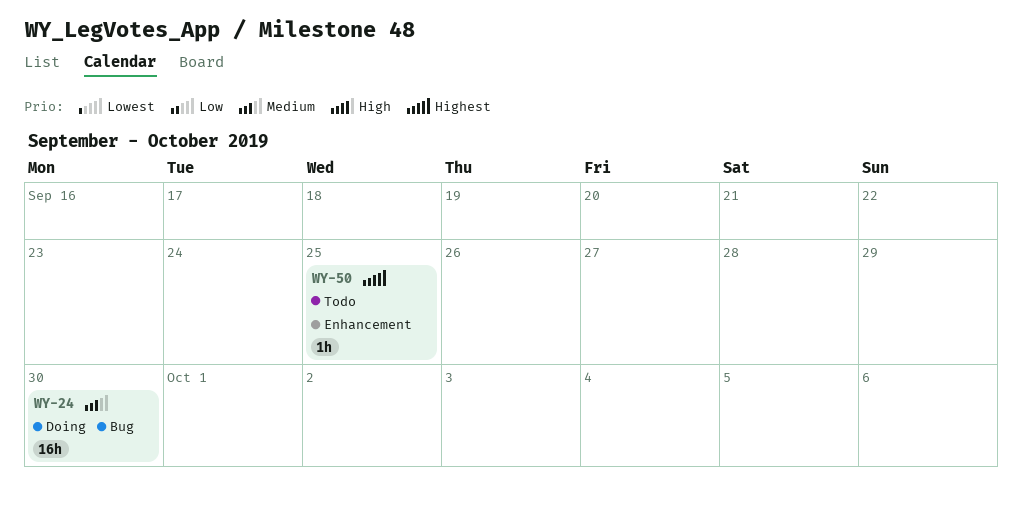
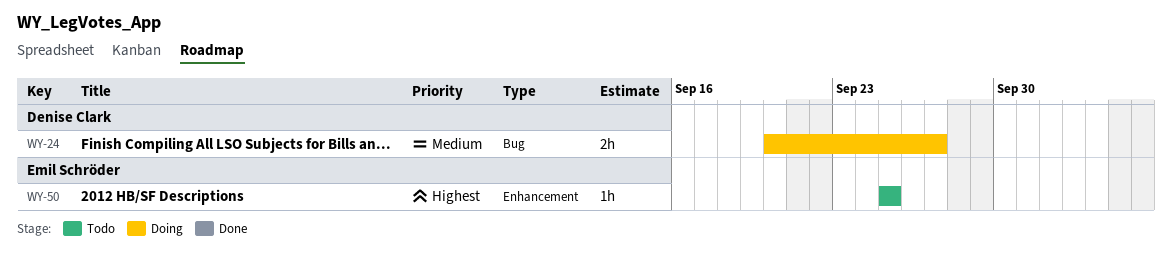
WY-24, estimate: 16h -> 2h
WY-24, due: Sep 30 -> Sep 27

